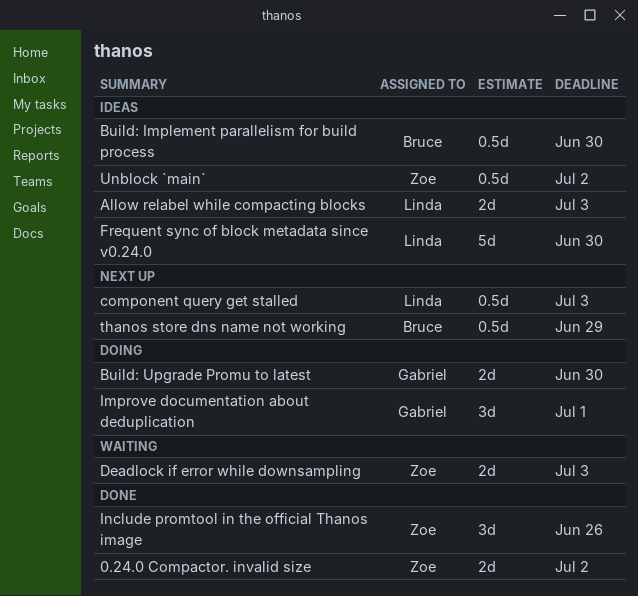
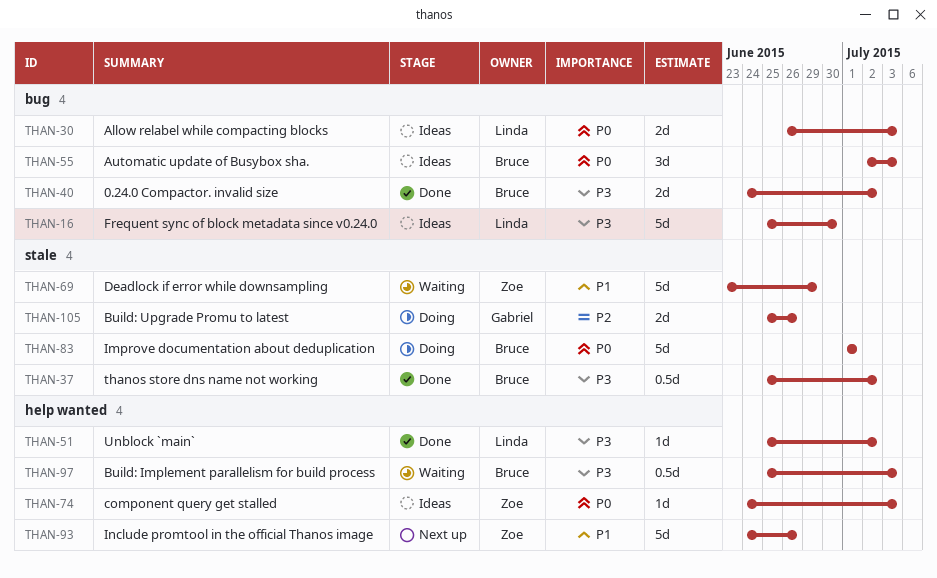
0.24.0 Compactor. invalid size, owner: Zoe -> Bruce
Automatic update of Busybox sha.: none -> present
Build: Implement parallelism for build process, status: Ideas -> Waiting
Build: Implement parallelism for build process, due: Jun 30 -> Jul 3
Build: Upgrade Promu to latest, due: Jun 30 -> Jun 26
component query get stalled, status: Next up -> Ideas
component query get stalled, owner: Linda -> Zoe
component query get stalled, estimate: 0.5d -> 1d
Deadlock if error while downsampling, estimate: 2d -> 5d
Deadlock if error while downsampling, due: Jul 3 -> Jun 29
Improve documentation about deduplication, owner: Gabriel -> Bruce
Improve documentation about deduplication, estimate: 3d -> 5d
Include promtool in the official Thanos image, status: Done -> Next up
Include promtool in the official Thanos image, estimate: 3d -> 5d
thanos store dns name not working, status: Next up -> Done
thanos store dns name not working, due: Jun 29 -> Jul 2
Unblock `main`, status: Ideas -> Done
Unblock `main`, owner: Zoe -> Linda
Unblock `main`, estimate: 0.5d -> 1d

